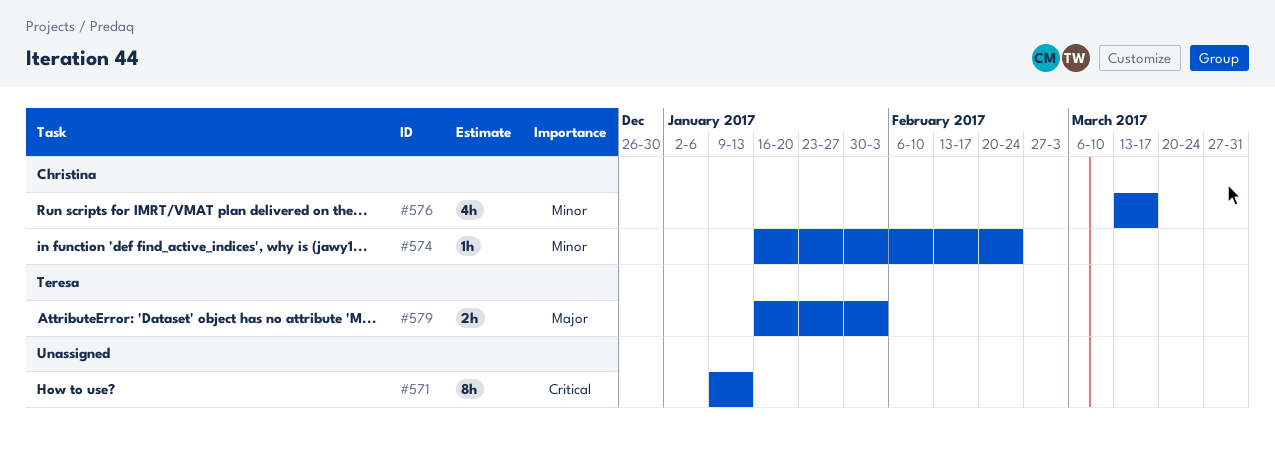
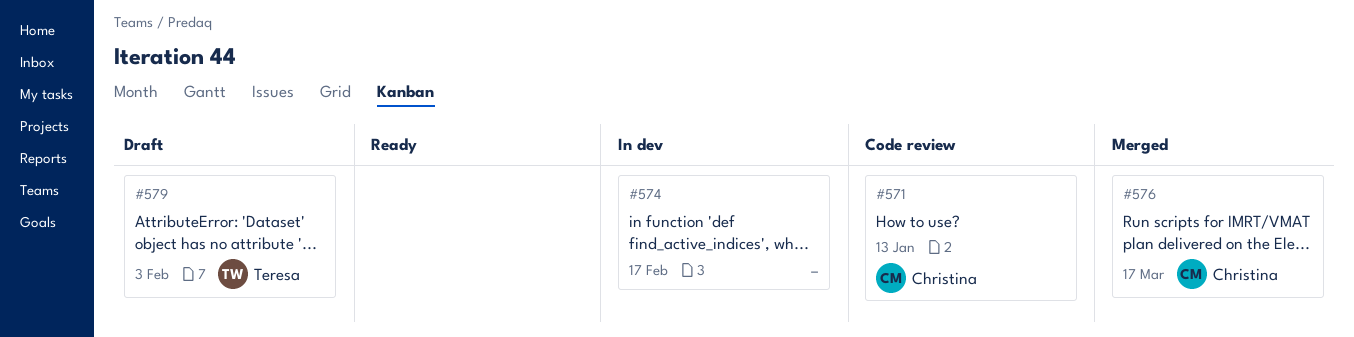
#571, owner: none -> Christina
#574, owner: Christina -> none
#574, due: Feb 24 -> Feb 17

